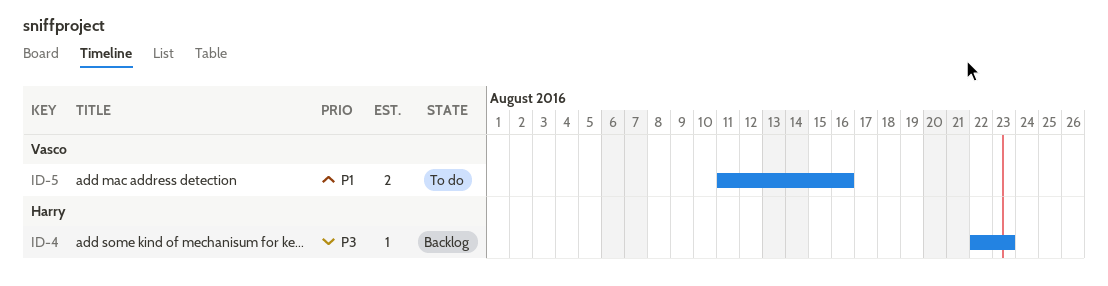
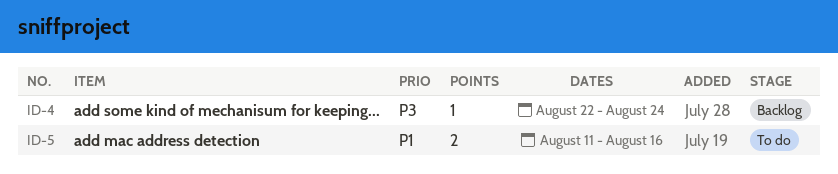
ID-4, due: Aug 23 -> Aug 24

